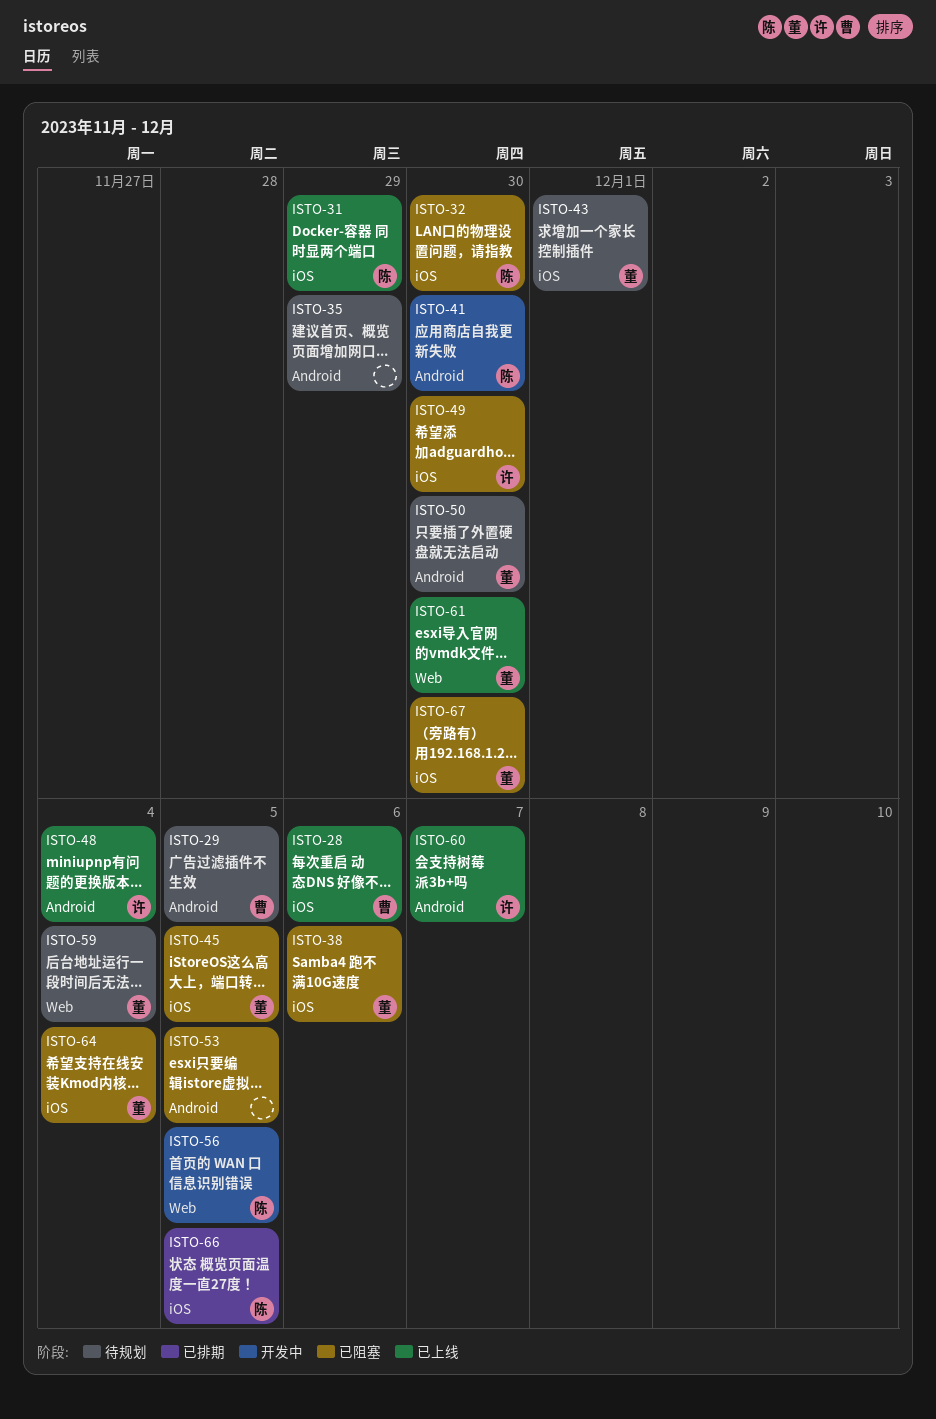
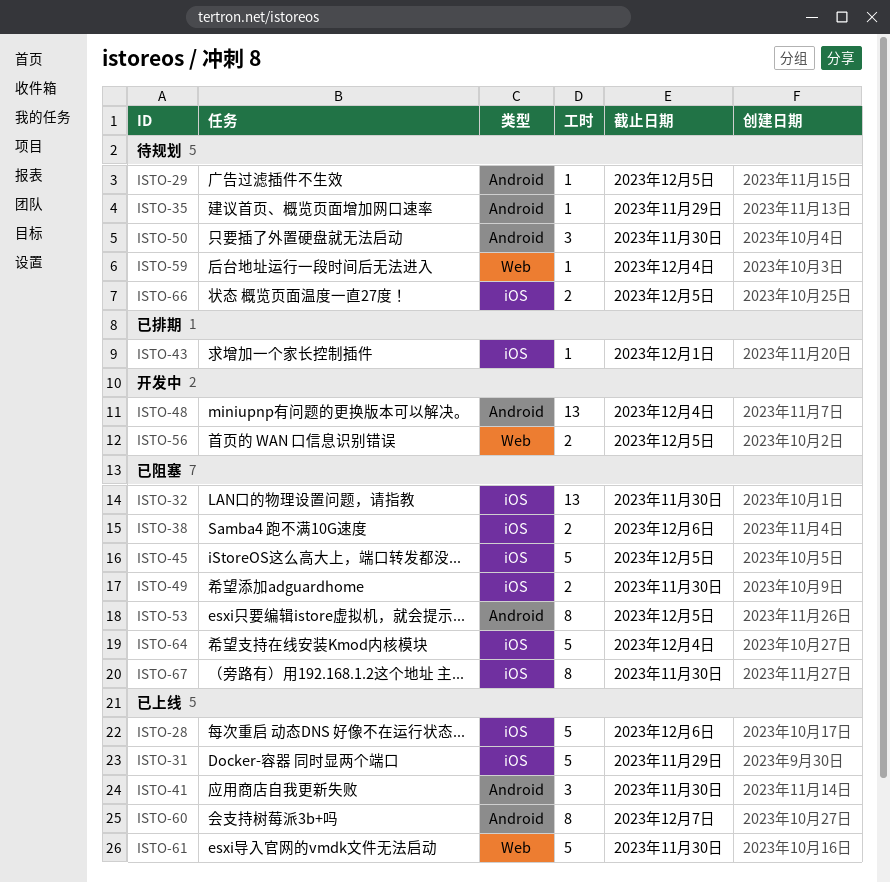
ISTO-41, status: 开发中 -> 已上线
ISTO-43, status: 待规划 -> 已排期
ISTO-48, status: 已上线 -> 开发中
ISTO-66, status: 已排期 -> 待规划

